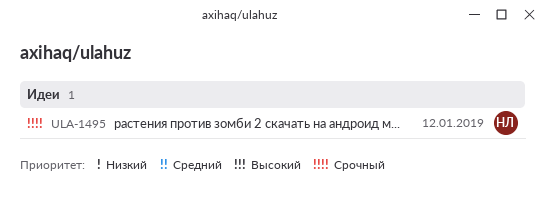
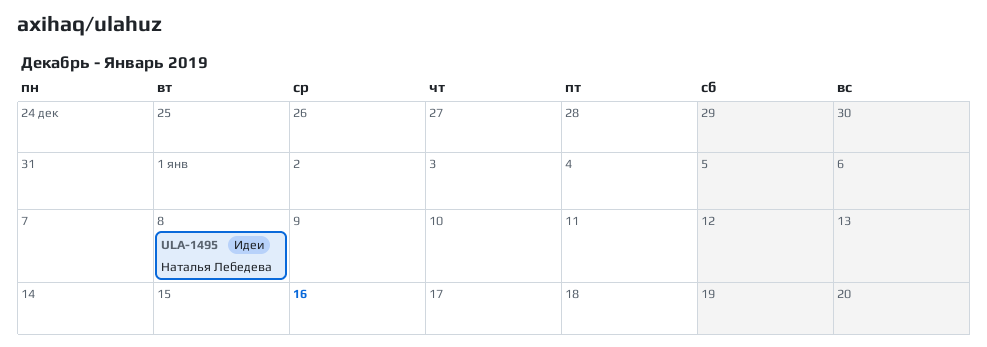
ULA-1495, due: Jan 12 -> Jan 8

